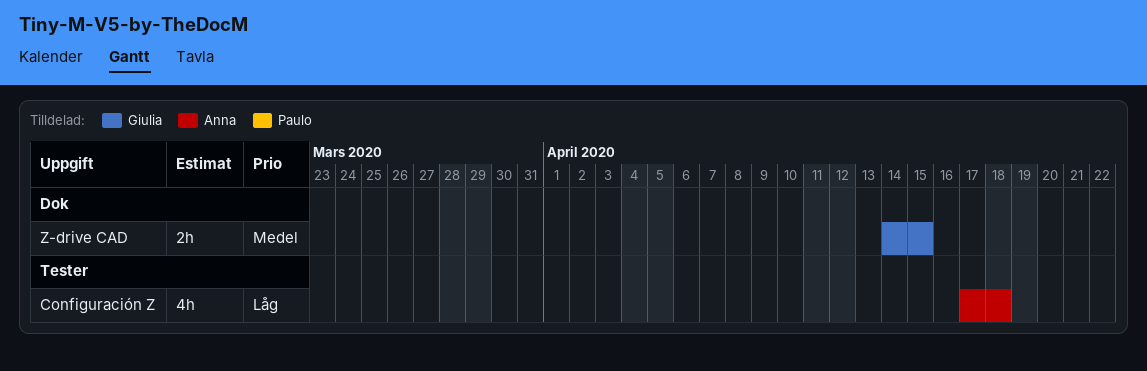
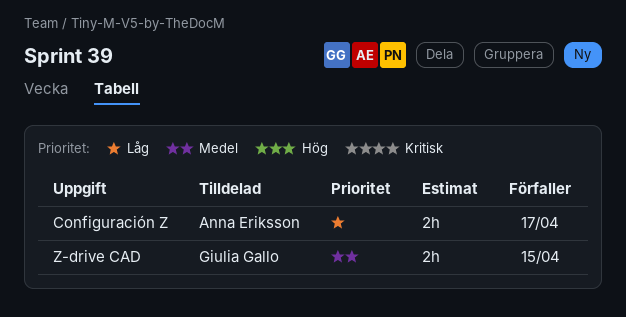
Configuración Z, estimate: 4h -> 2h
Configuración Z, due: Apr 18 -> Apr 17

